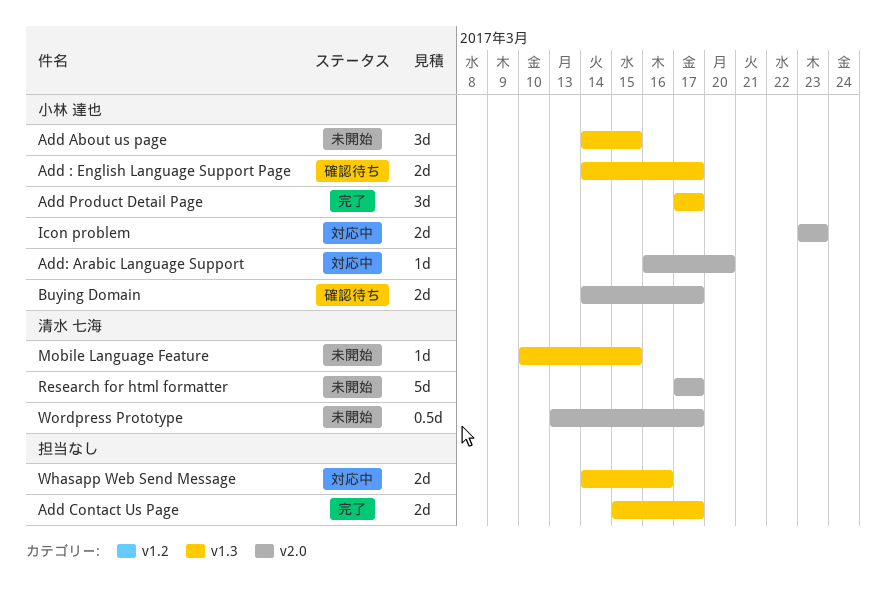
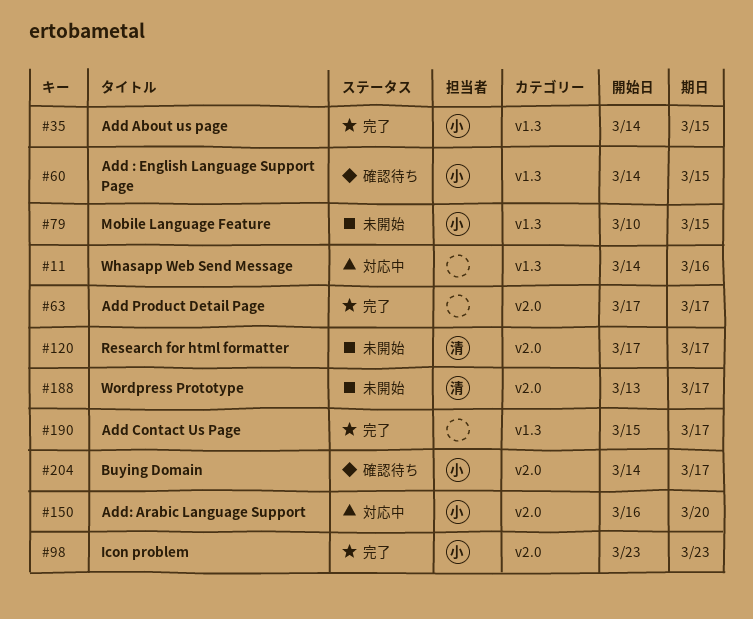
Add : English Language Support Page, due: Mar 17 -> Mar 15
Add About us page, status: 未開始 -> 完了
Add Product Detail Page, owner: 小林 達也 -> none
Add Product Detail Page, label: v1.3 -> v2.0
Icon problem, status: 対応中 -> 完了
Mobile Language Feature, owner: 清水 七海 -> 小林 達也

